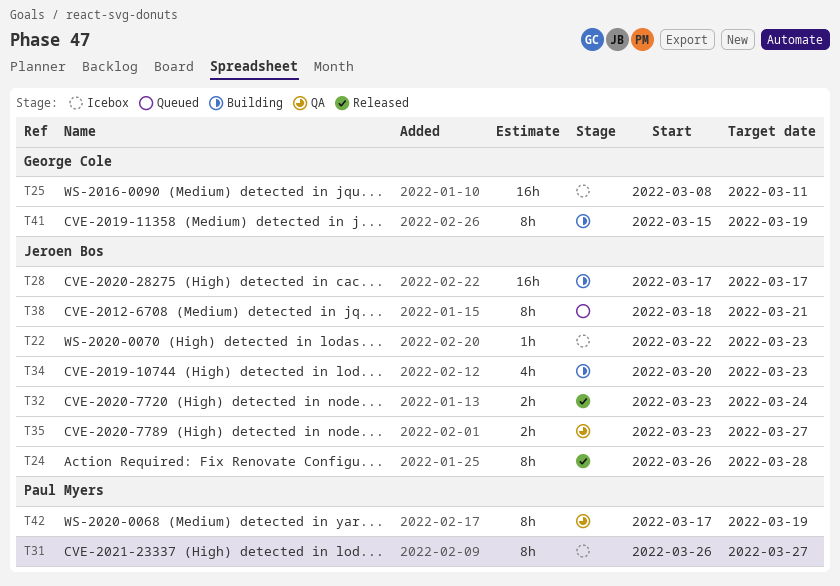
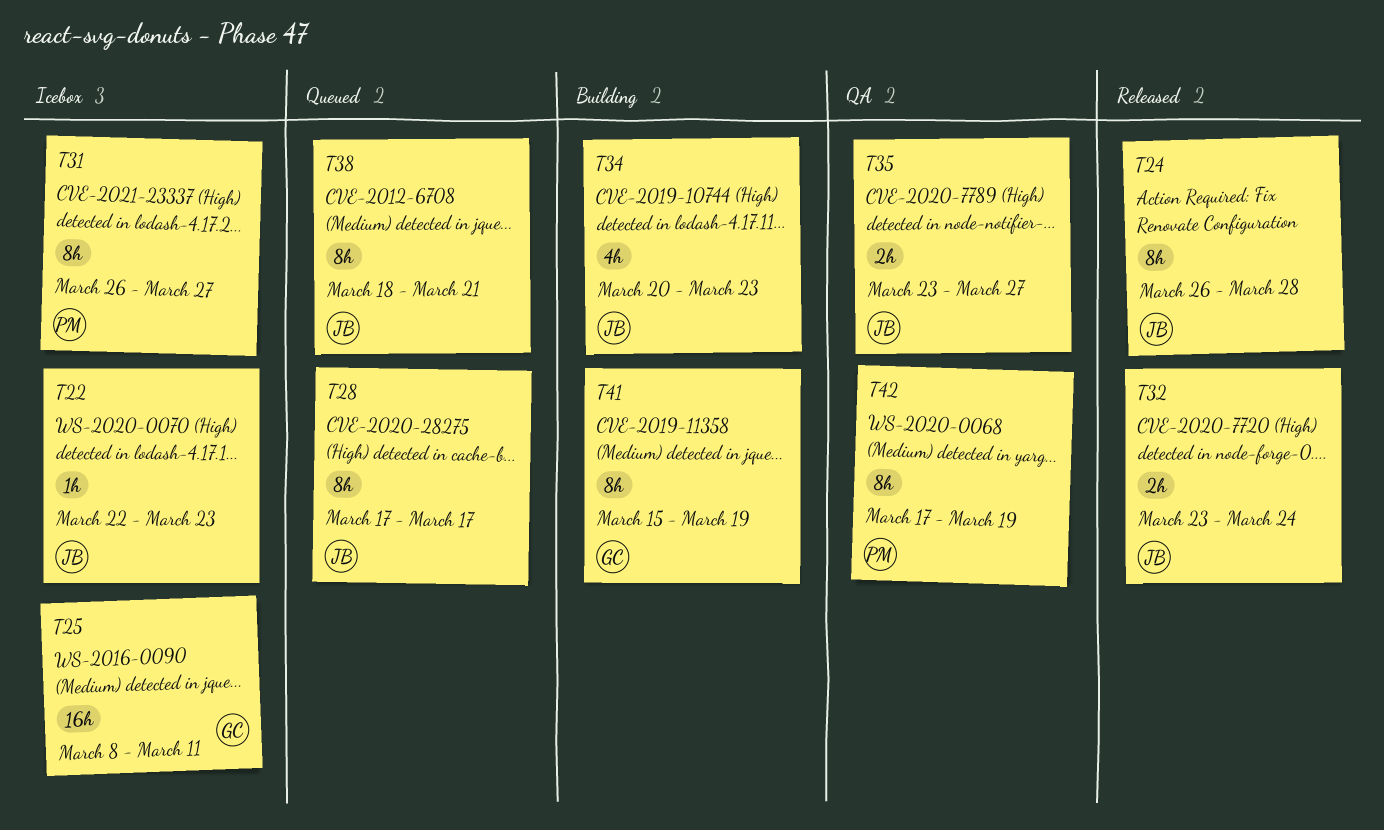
T28, status: Building -> Queued
T28, estimate: 16h -> 8h

